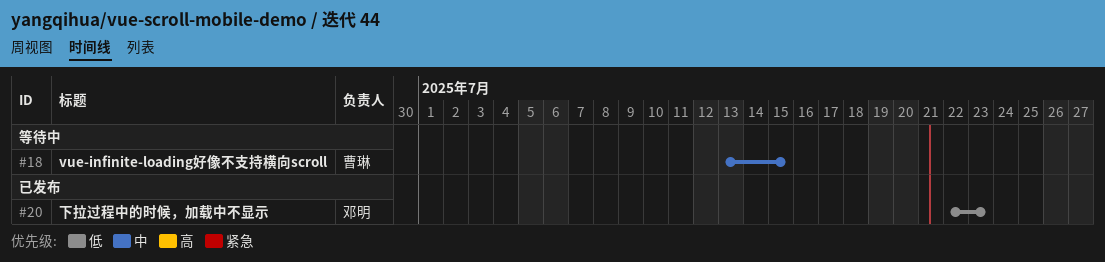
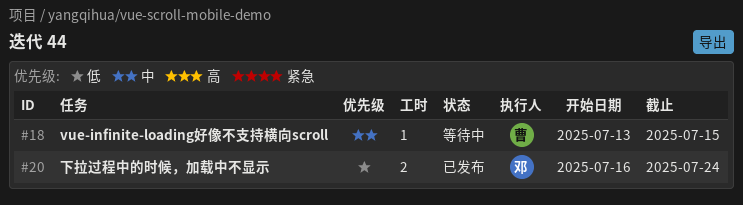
#20, start: Jul 22 -> Jul 16
#20, due: Jul 23 -> Jul 24

